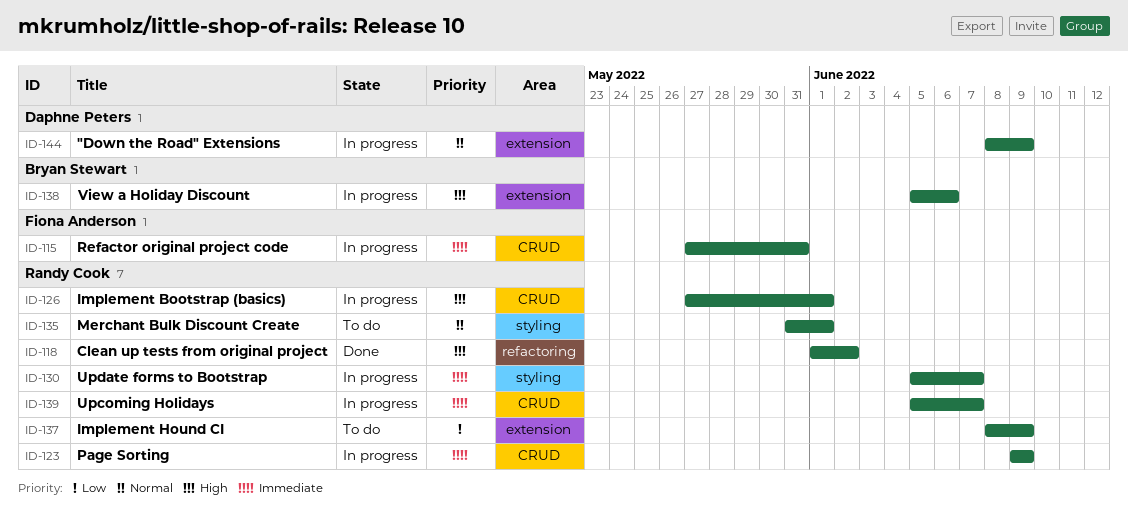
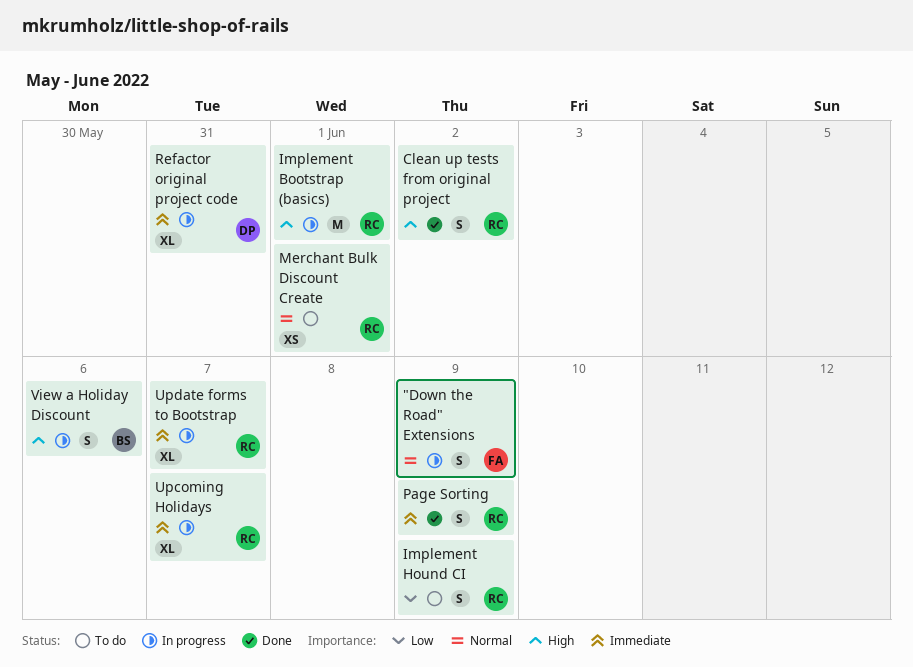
"Down the Road" Extensions, owner: Daphne Peters -> Fiona Anderson
Page Sorting, status: In progress -> Done
Refactor original project code, owner: Fiona Anderson -> Daphne Peters

